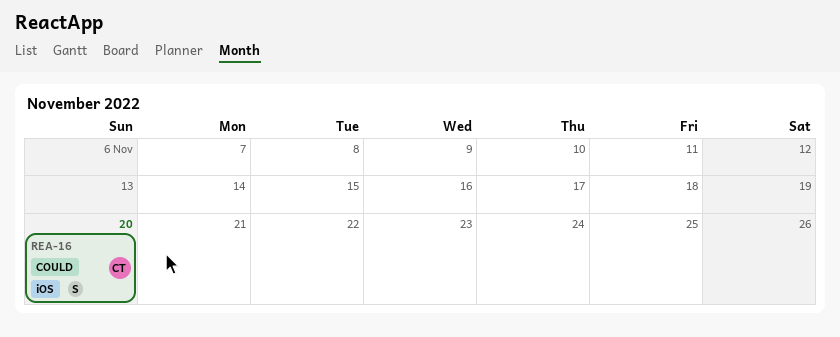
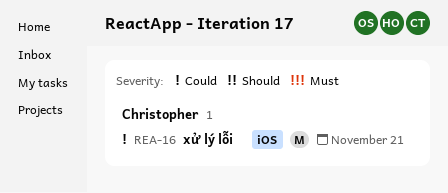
REA-16, estimate: S -> M
REA-16, due: Nov 20 -> Nov 21

